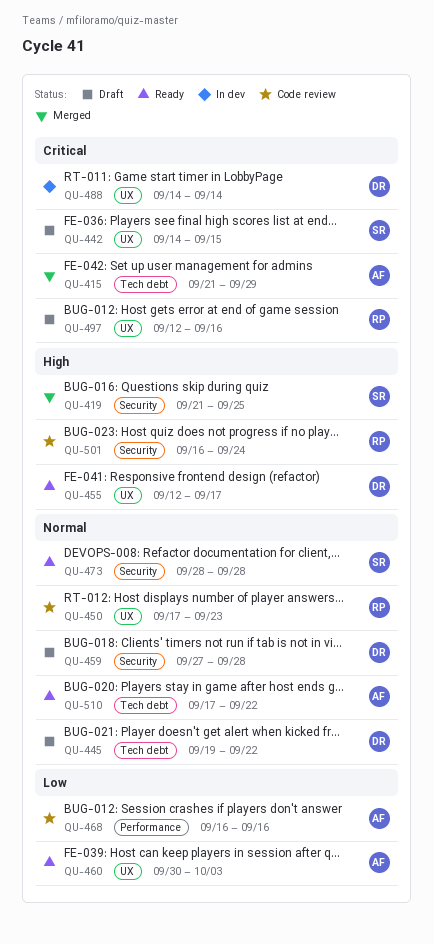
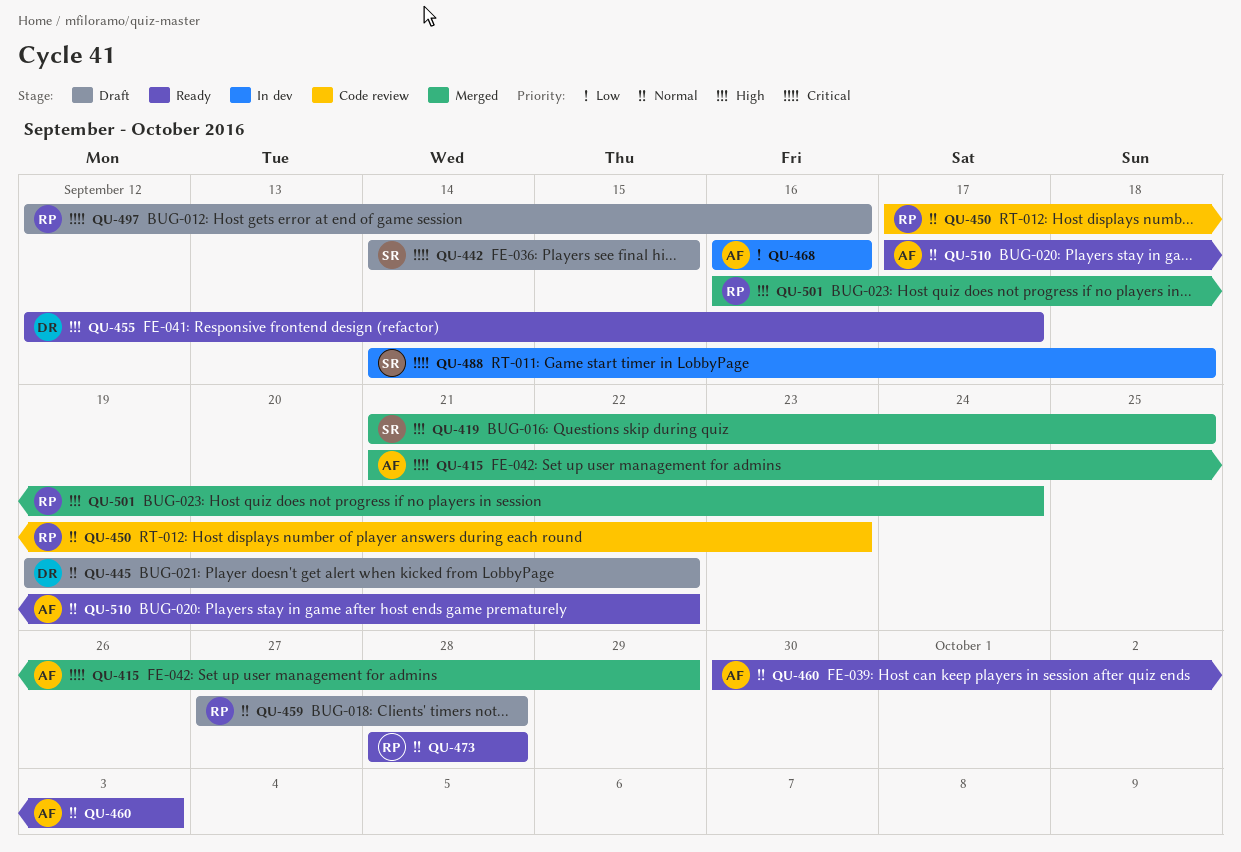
QU-459, owner: DR -> RP
QU-460, priority: Low -> Normal
QU-468, status: Code review -> In dev
QU-473, owner: SR -> RP
QU-488, owner: DR -> SR
QU-488, due: Sep 14 -> Sep 18
QU-501, status: Code review -> Merged

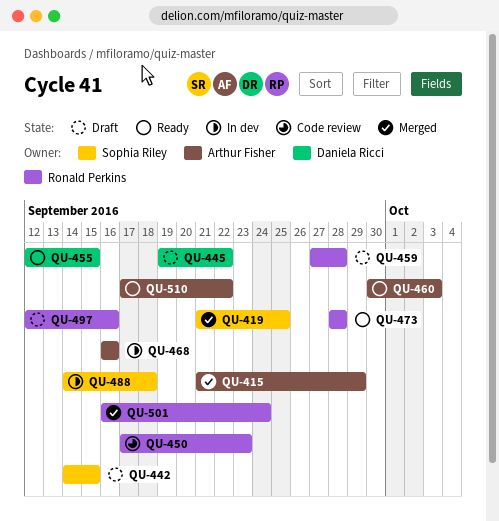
QU-455, due: Sep 17 -> Sep 15

